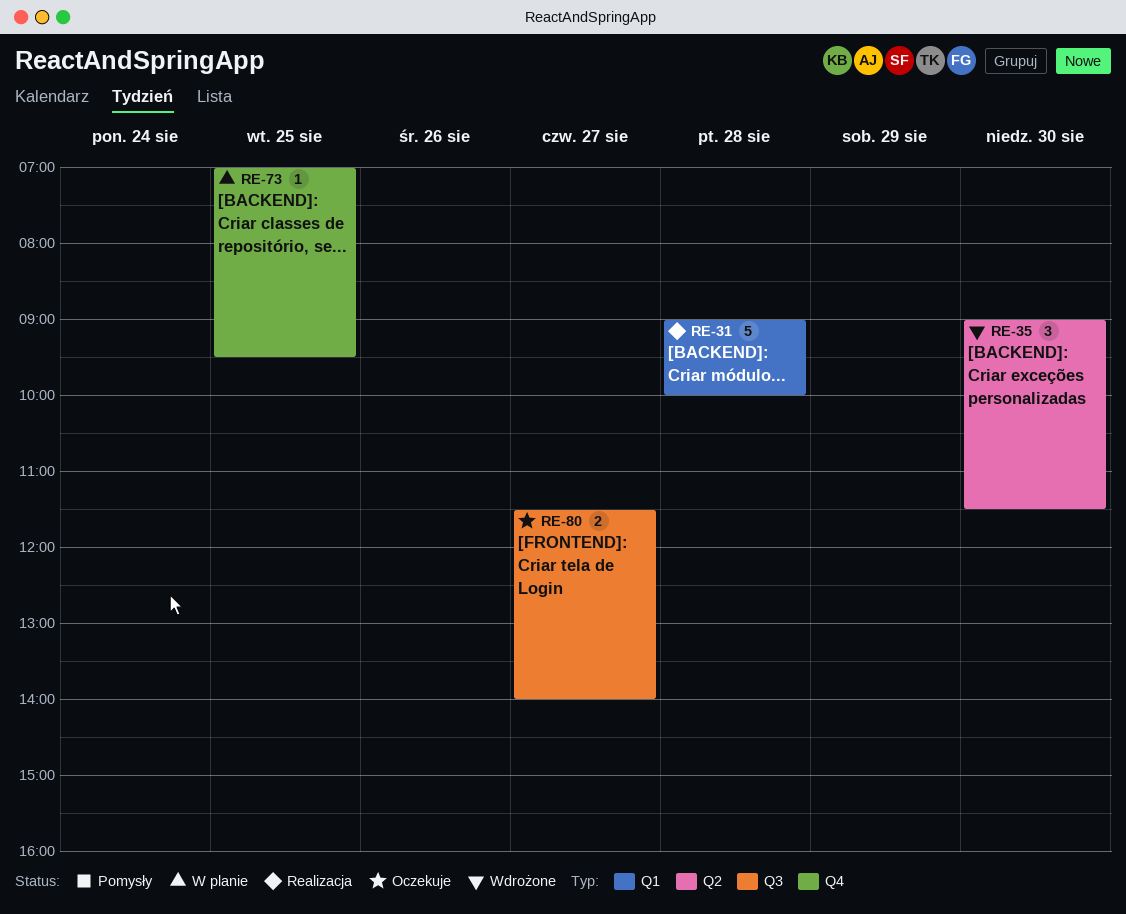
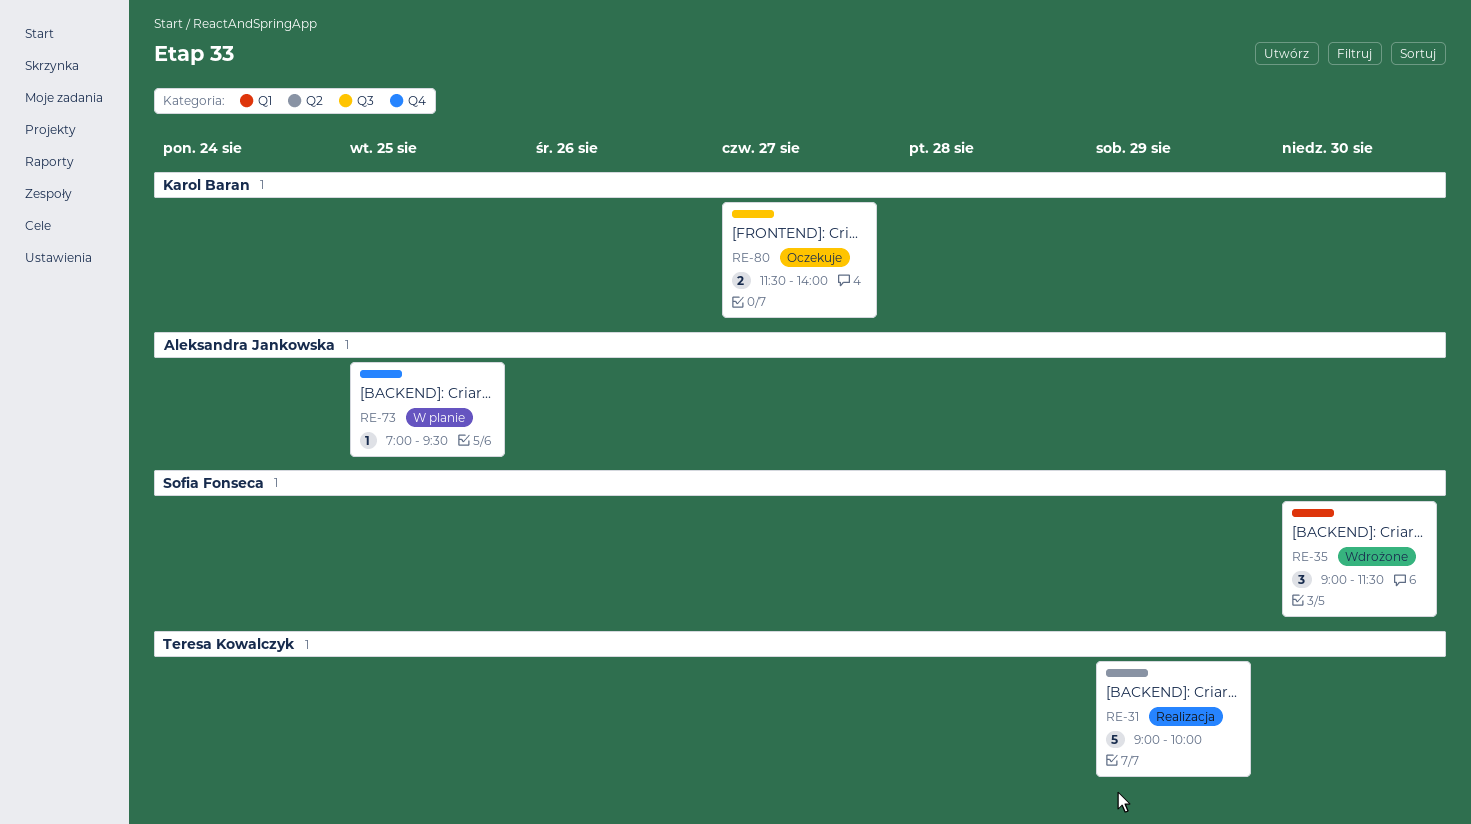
RE-31, label: Q1 -> Q2
RE-31, day: Aug 28 -> Aug 29
RE-35, label: Q2 -> Q1

